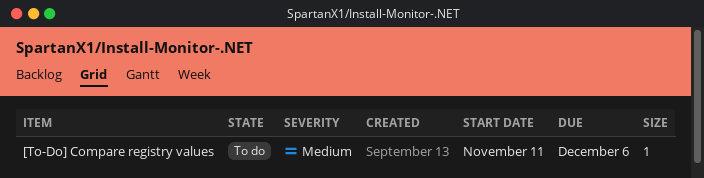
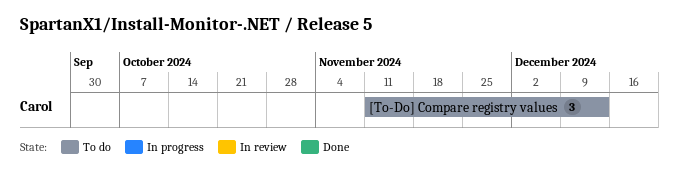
[To-Do] Compare registry values, estimate: 1 -> 3
[To-Do] Compare registry values, due: Dec 6 -> Dec 13

